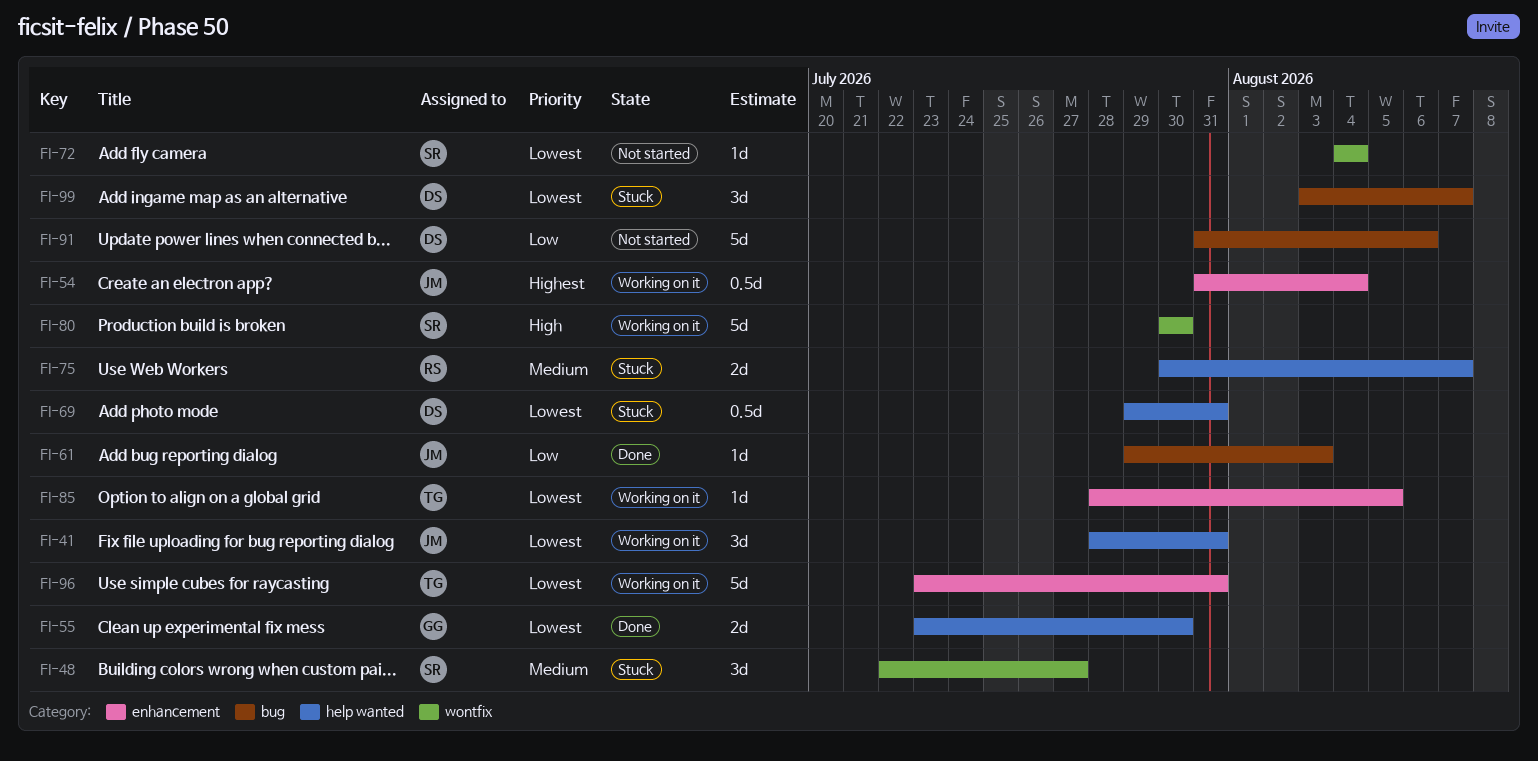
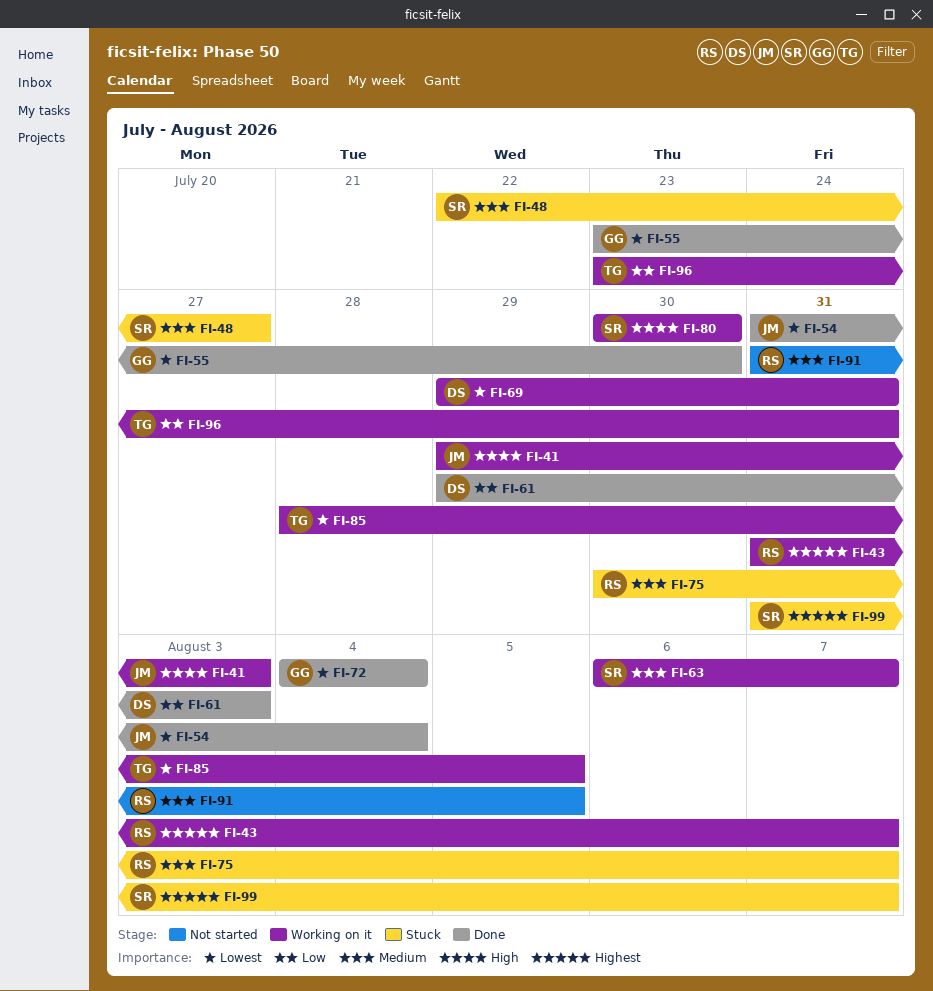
FI-41, priority: Lowest -> High
FI-41, start: Jul 28 -> Jul 29
FI-41, due: Jul 31 -> Aug 3
FI-43: none -> present
FI-54, status: Working on it -> Done
FI-54, priority: Highest -> Lowest
FI-61, owner: JM -> DS
FI-63: none -> present
FI-69, status: Stuck -> Working on it
FI-72, status: Not started -> Done
FI-72, owner: SR -> GG
FI-91, owner: DS -> RS
FI-91, priority: Low -> Medium
FI-91, due: Aug 6 -> Aug 5
FI-96, priority: Lowest -> Low
FI-99, owner: DS -> SR
FI-99, priority: Lowest -> Highest
FI-99, start: Aug 3 -> Jul 31

